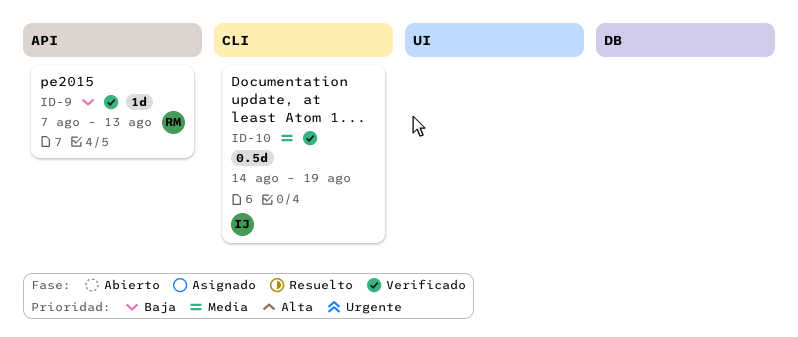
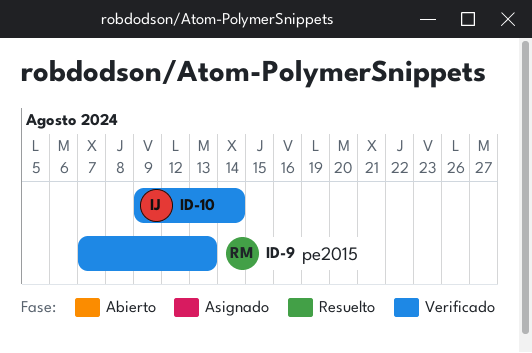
ID-10, start: Aug 14 -> Aug 9
ID-10, due: Aug 19 -> Aug 14

